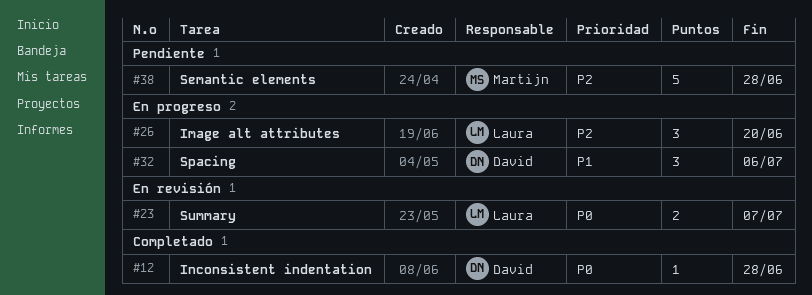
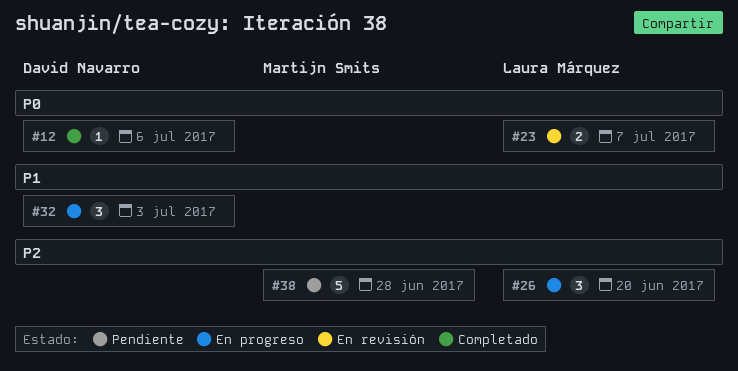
#12, due: Jun 28 -> Jul 6
#32, due: Jul 6 -> Jul 3

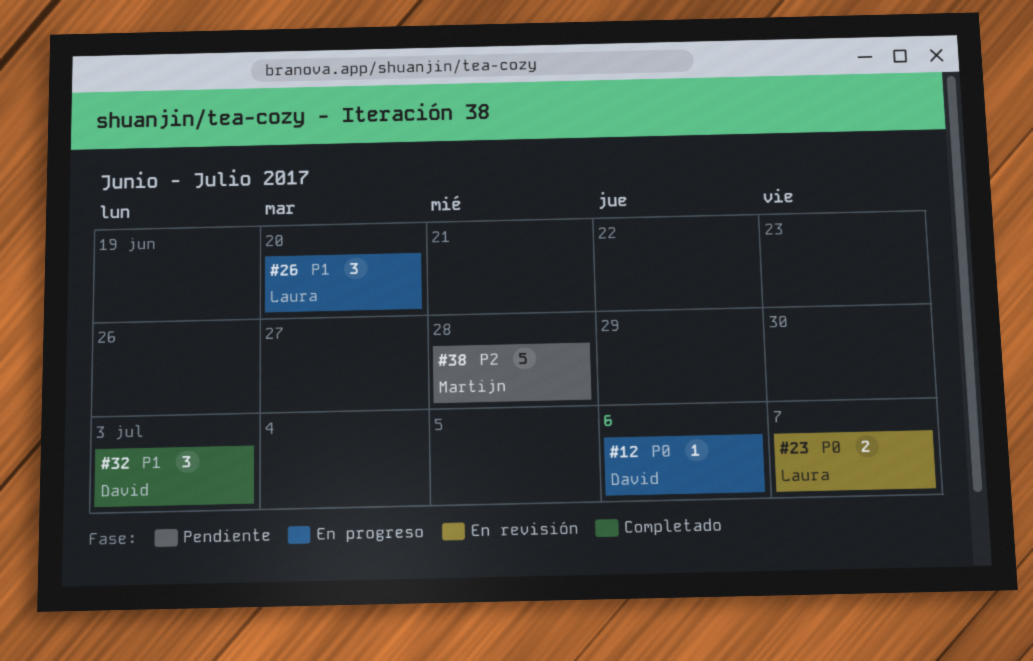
#12, status: Completado -> En progreso
#26, priority: P2 -> P1
#32, status: En progreso -> Completado

